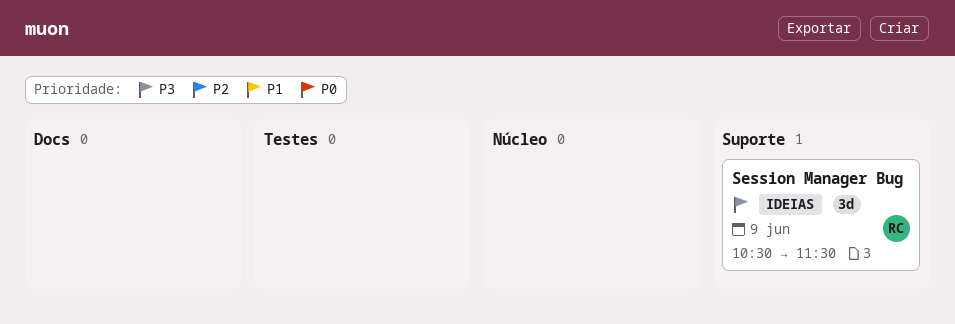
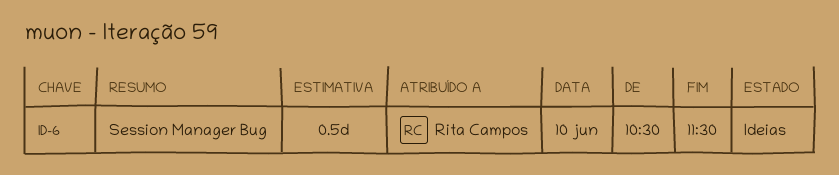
Session Manager Bug, estimate: 3d -> 0.5d
Session Manager Bug, day: Jun 9 -> Jun 10

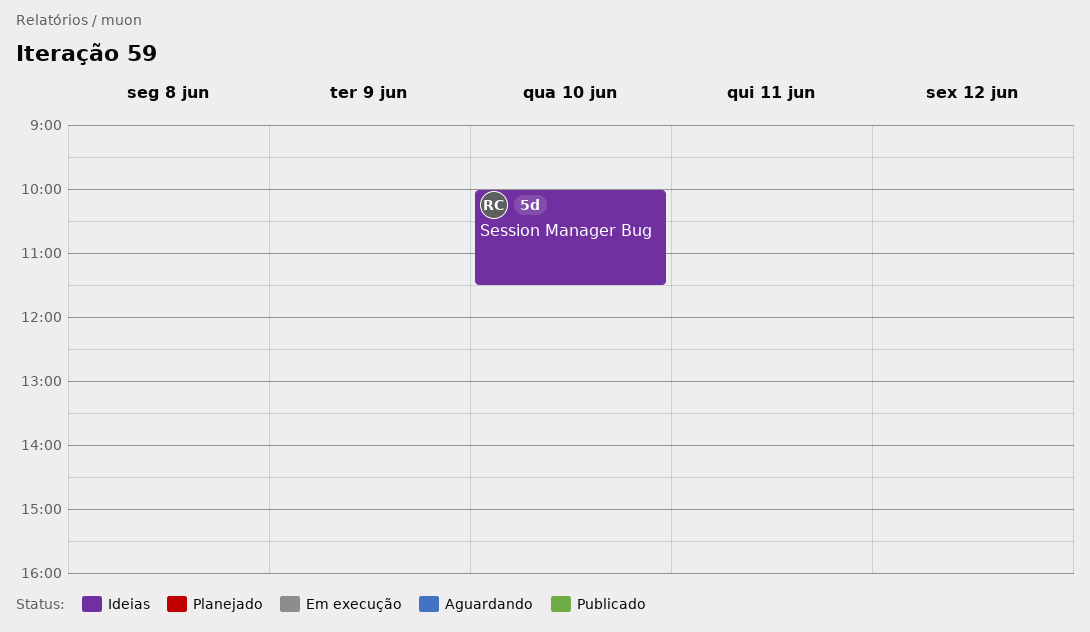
Session Manager Bug, estimate: 0.5d -> 5d
Session Manager Bug, begins: 10:30 -> 10:00

